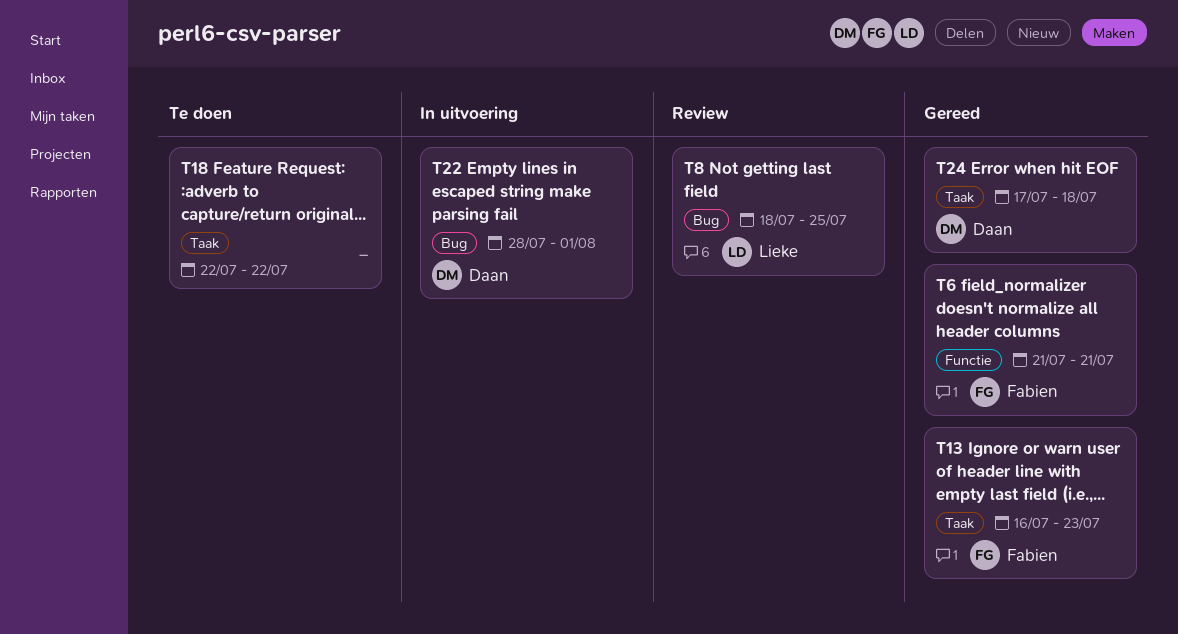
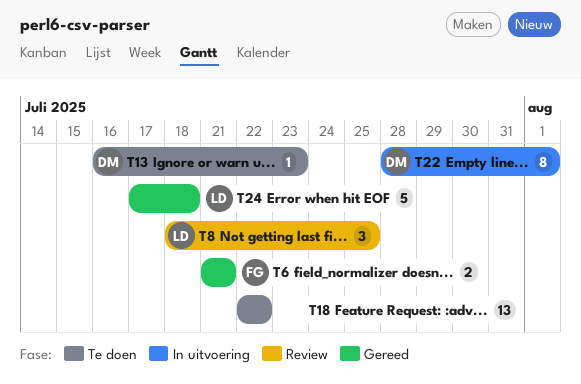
T13, status: Gereed -> Te doen
T13, owner: Fabien -> Daan
T24, owner: Daan -> Lieke

